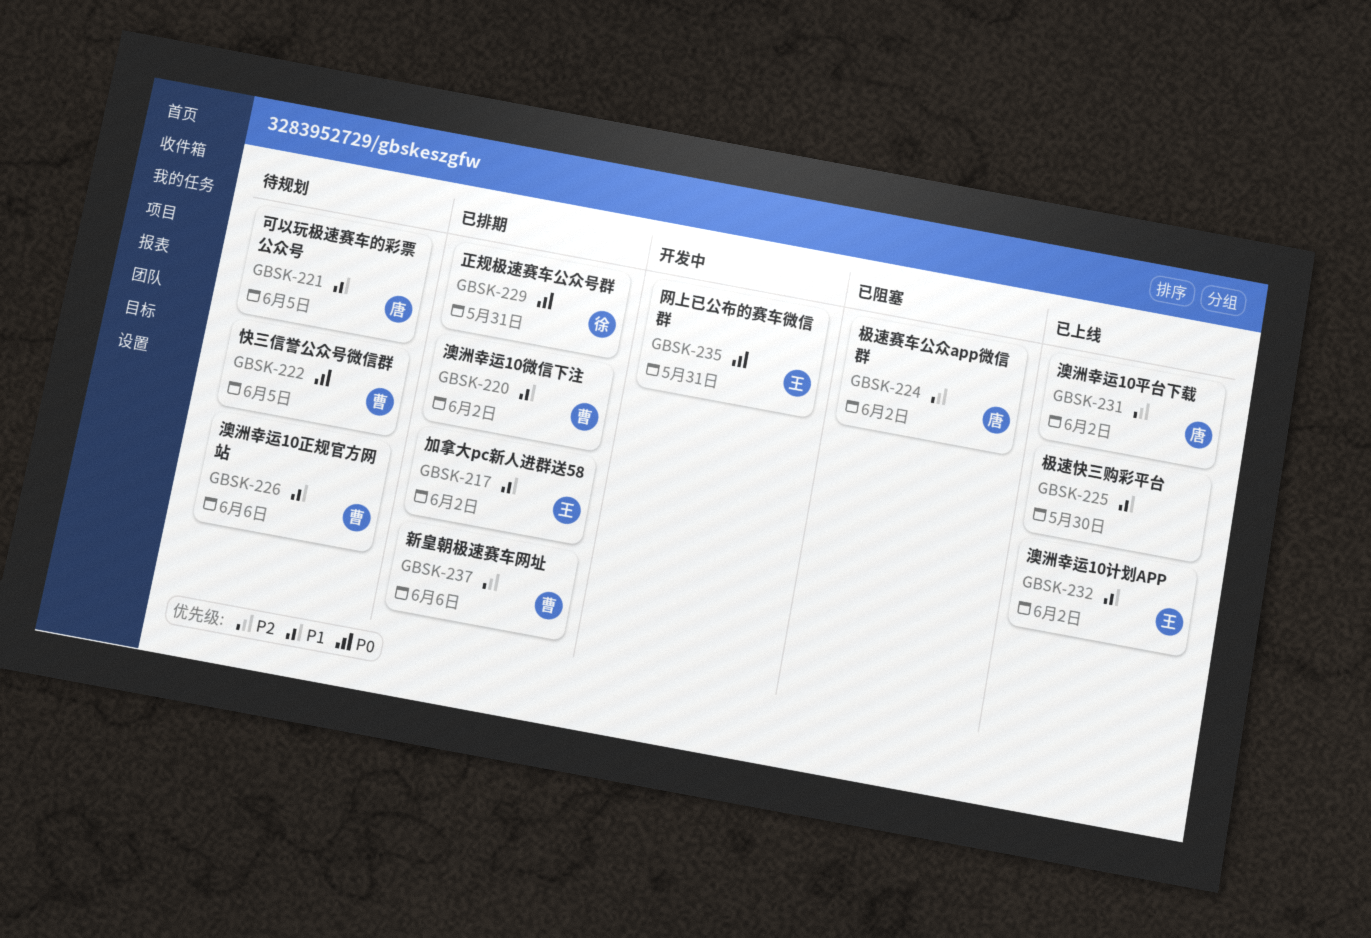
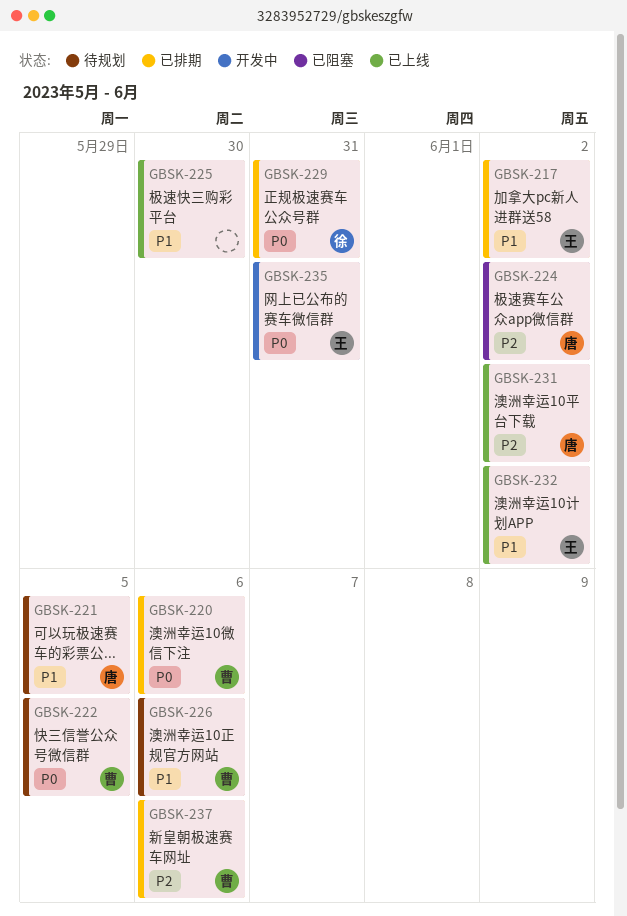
GBSK-220, priority: P1 -> P0
GBSK-220, due: Jun 2 -> Jun 6

